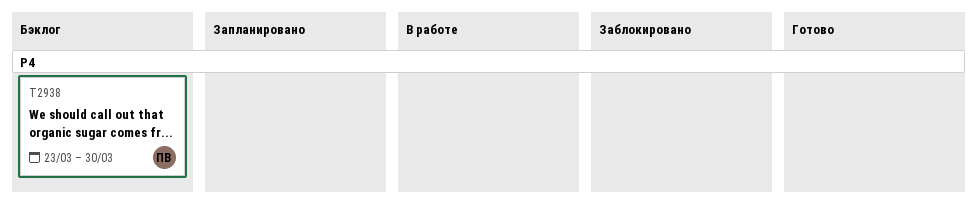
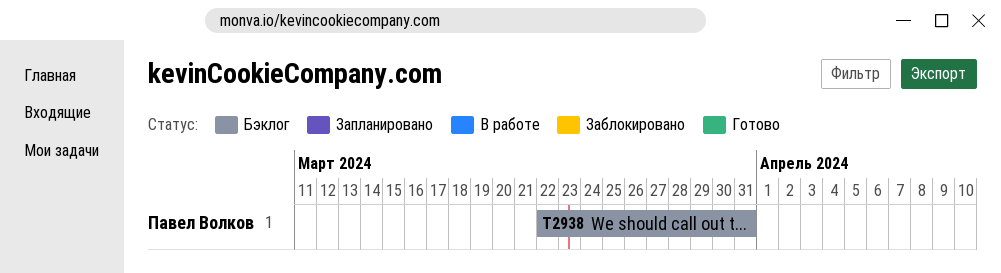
T2938, start: Mar 23 -> Mar 22
T2938, due: Mar 30 -> Mar 31

